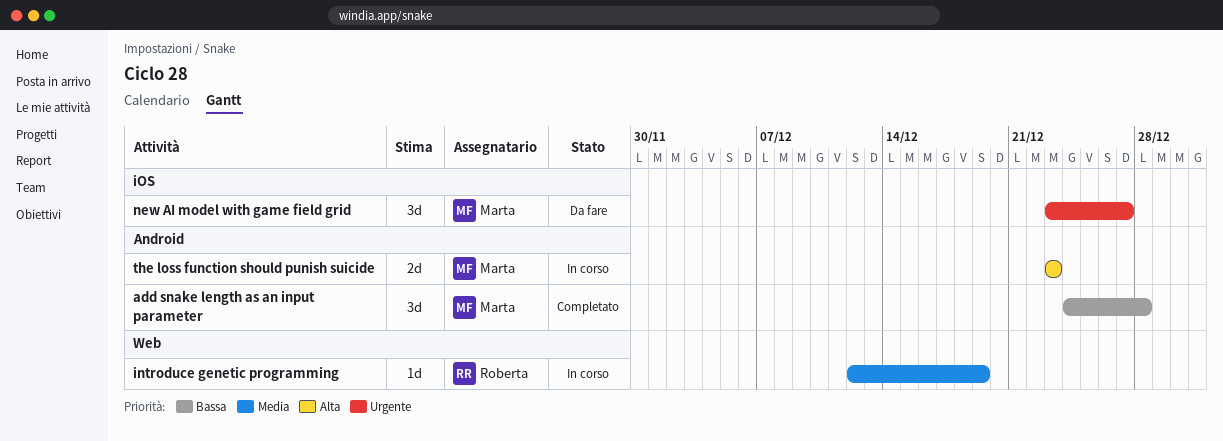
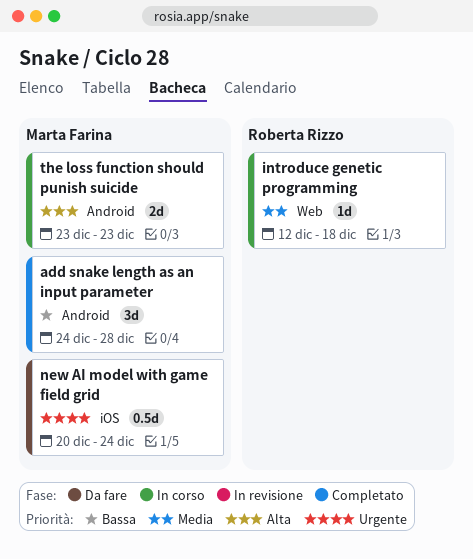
introduce genetic programming, due: Dec 19 -> Dec 18
new AI model with game field grid, estimate: 3d -> 0.5d
new AI model with game field grid, start: Dec 23 -> Dec 20
new AI model with game field grid, due: Dec 27 -> Dec 24

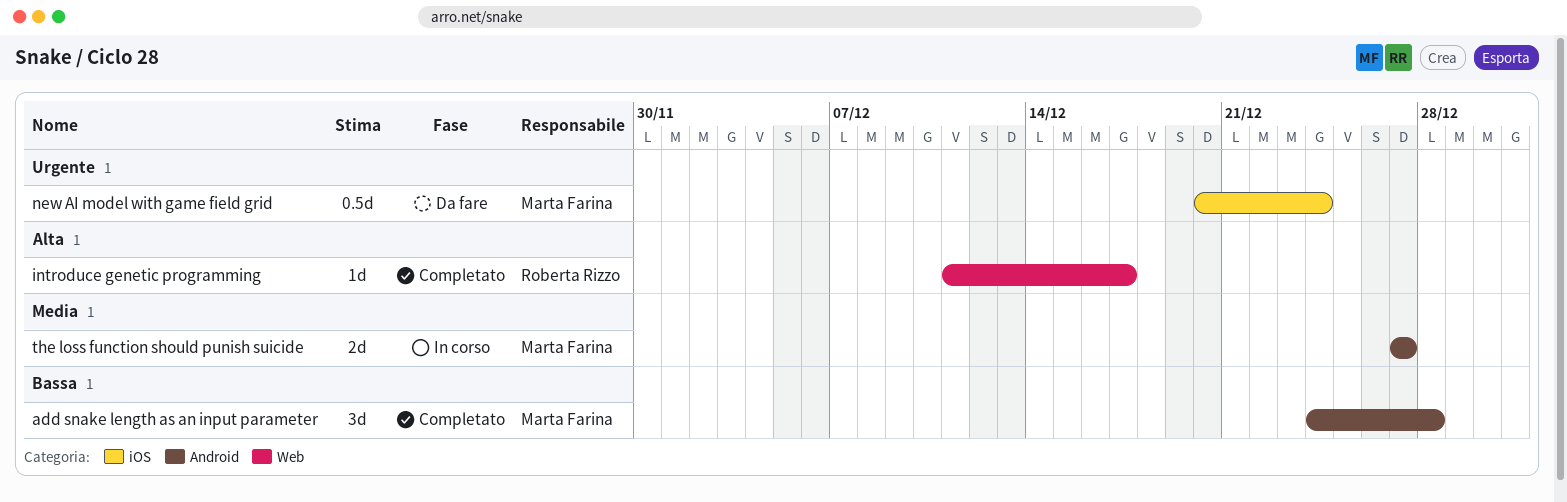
introduce genetic programming, status: In corso -> Completato
introduce genetic programming, priority: Media -> Alta
introduce genetic programming, start: Dec 12 -> Dec 11
introduce genetic programming, due: Dec 18 -> Dec 17
the loss function should punish suicide, priority: Alta -> Media
the loss function should punish suicide, start: Dec 23 -> Dec 27
the loss function should punish suicide, due: Dec 23 -> Dec 27

